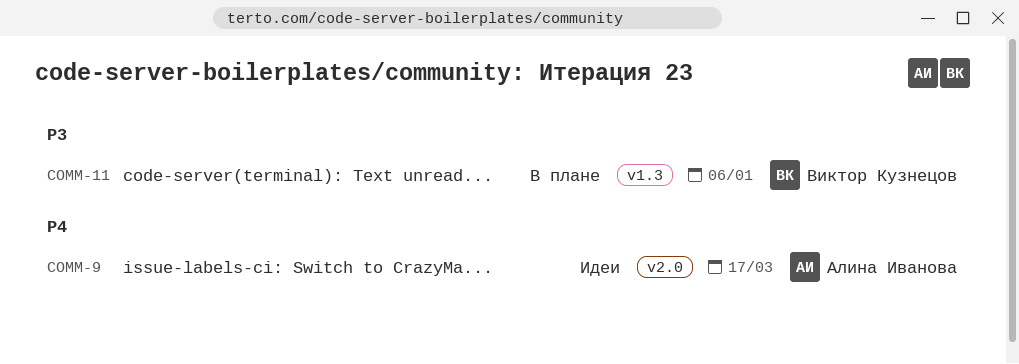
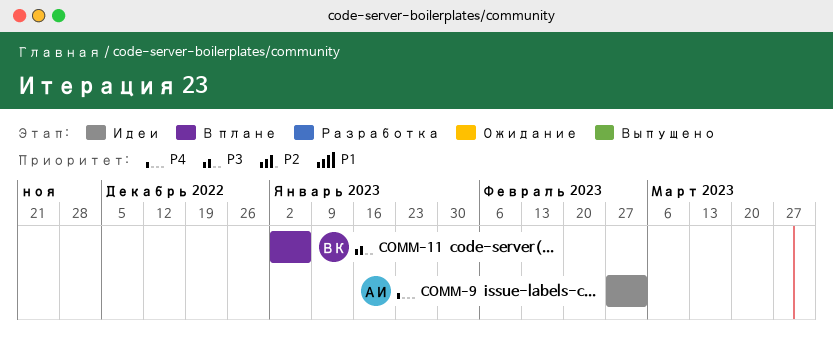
COMM-9, due: Mar 17 -> Mar 3

